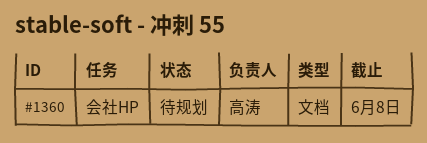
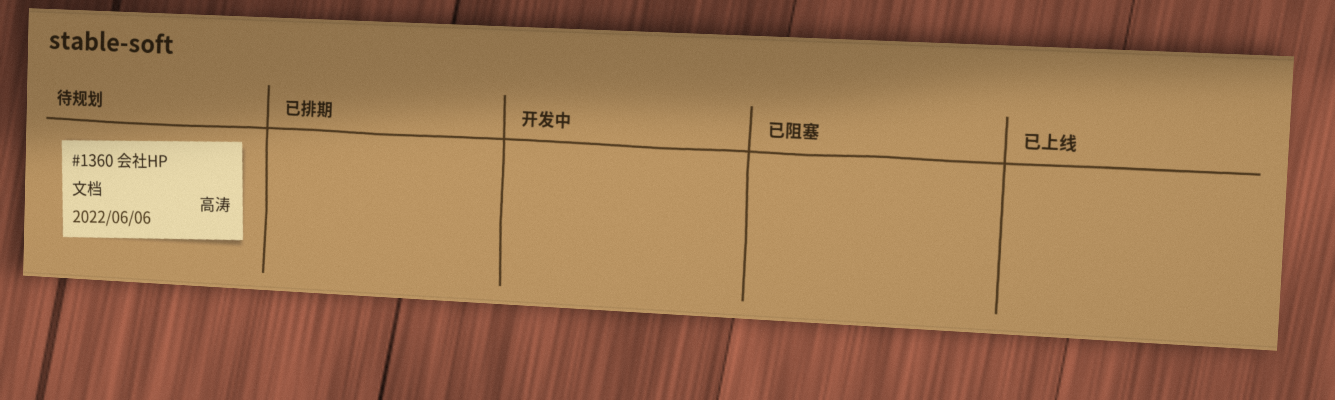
#1360, due: Jun 8 -> Jun 6

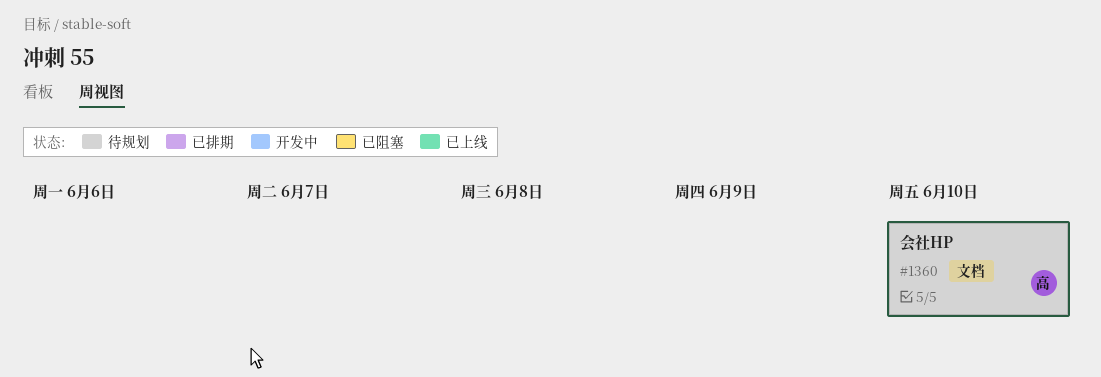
#1360, due: Jun 6 -> Jun 10

